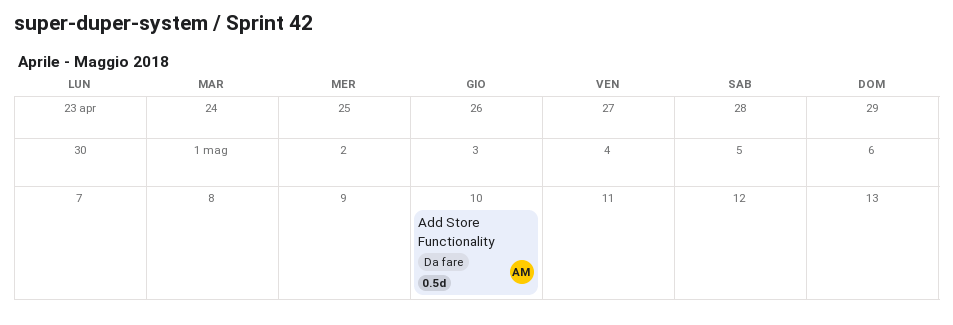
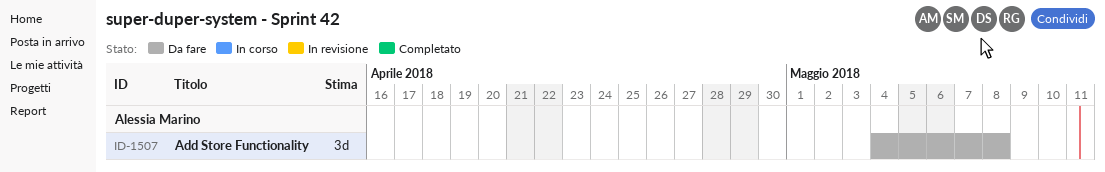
Add Store Functionality, estimate: 0.5d -> 3d
Add Store Functionality, due: May 10 -> May 8

